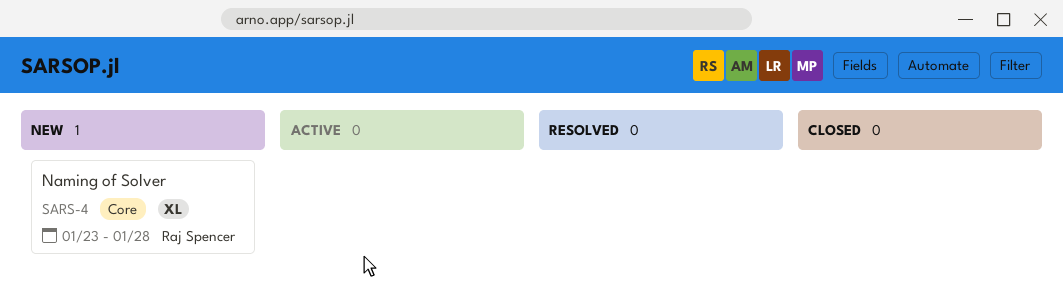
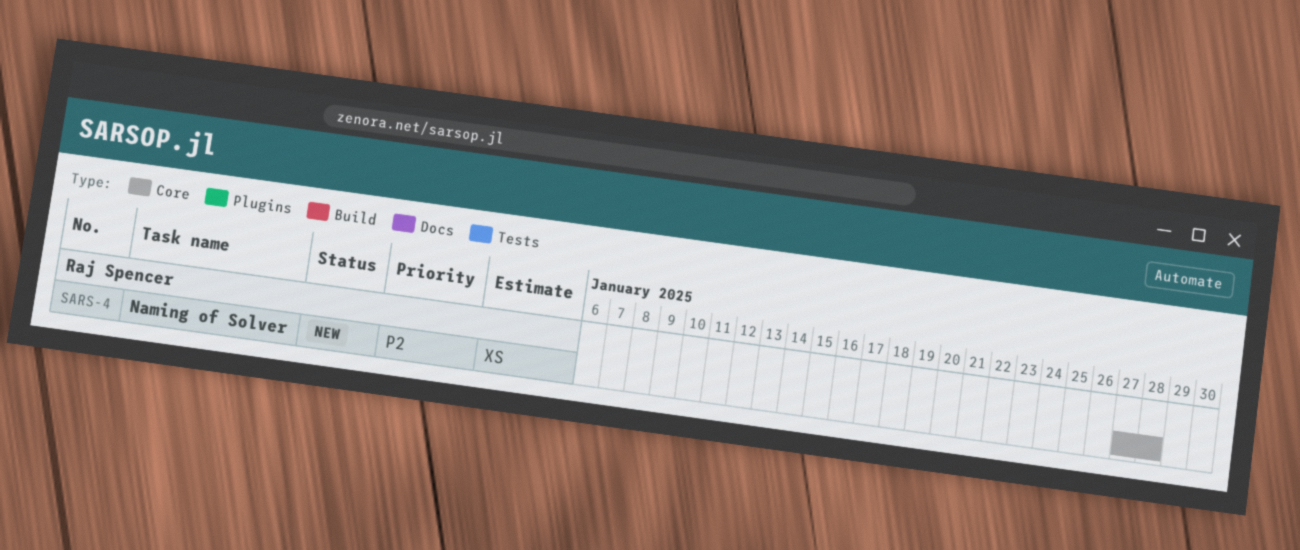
SARS-4, estimate: XL -> XS
SARS-4, start: Jan 23 -> Jan 27

